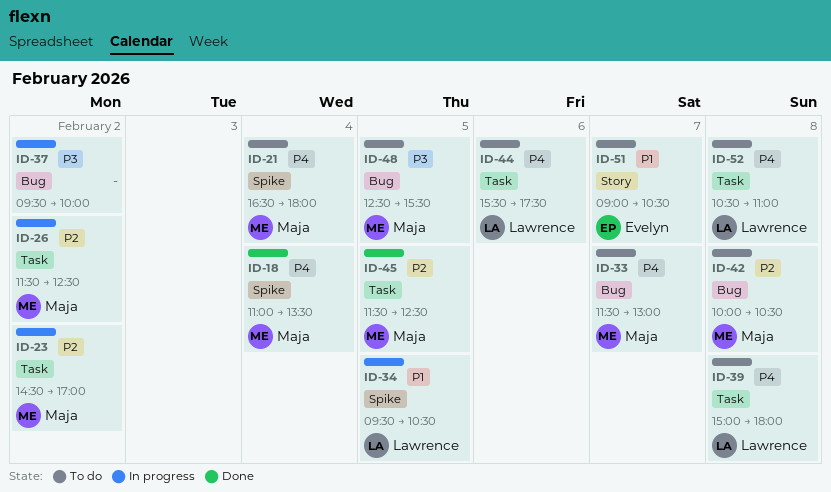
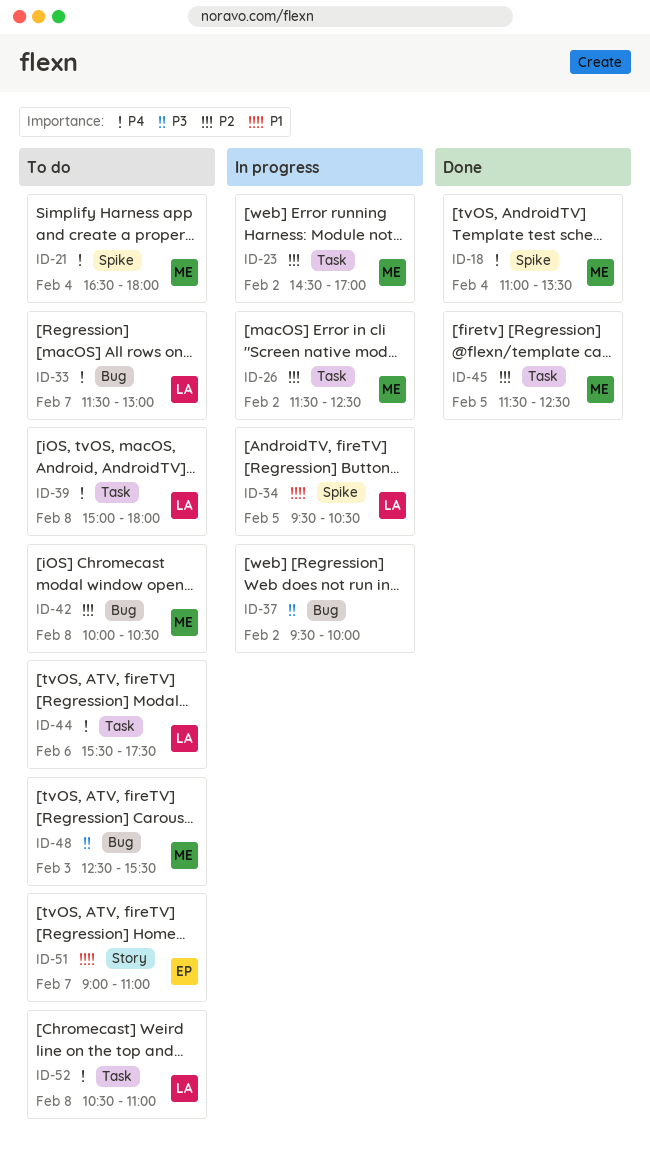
ID-33, owner: Maja -> Lawrence
ID-48, day: Feb 5 -> Feb 3
ID-51, ends: 10:30 -> 11:00

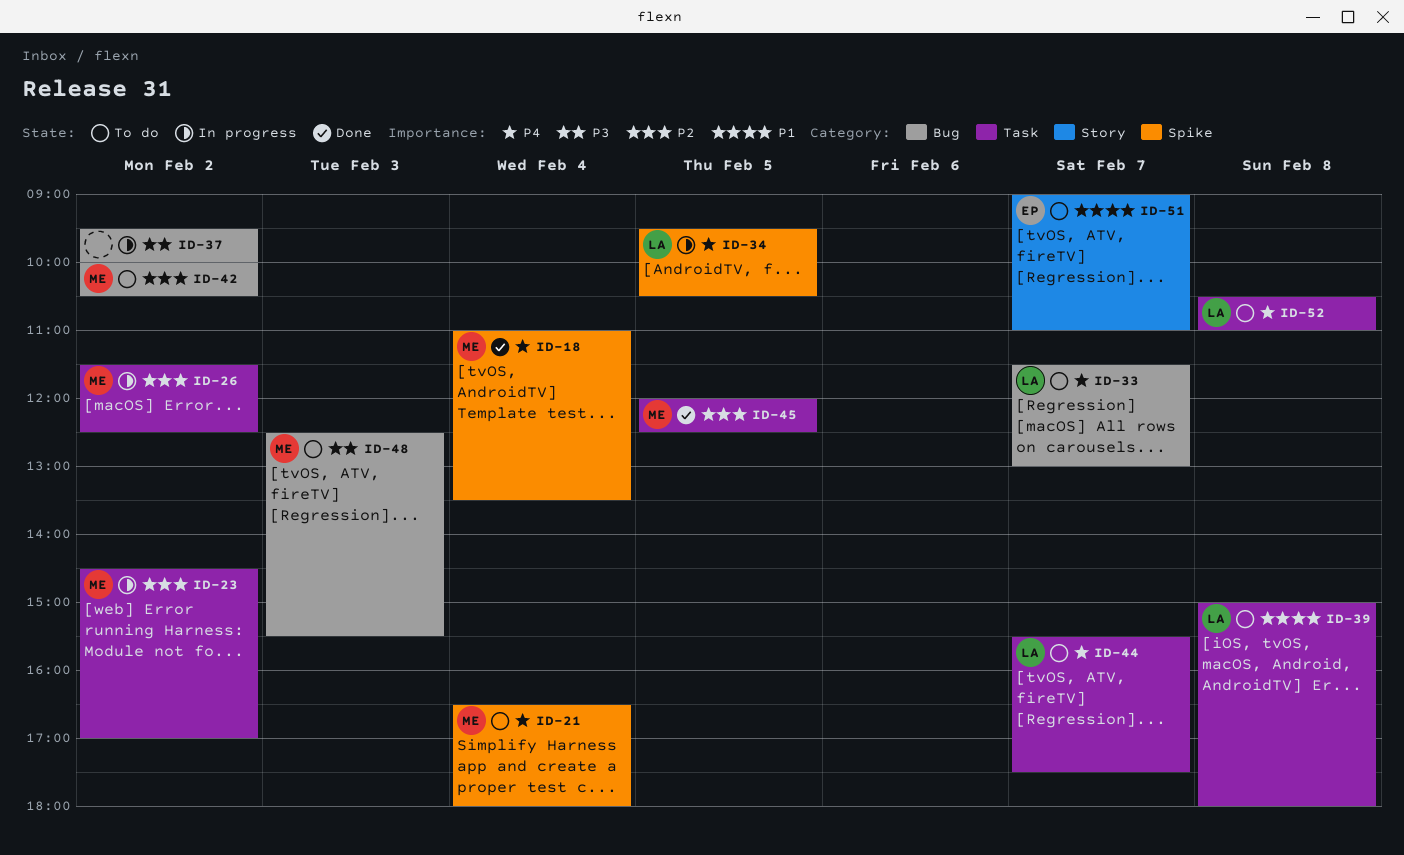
ID-34, priority: P1 -> P4
ID-39, priority: P4 -> P1
ID-42, day: Feb 8 -> Feb 2
ID-44, day: Feb 6 -> Feb 7
ID-45, begins: 11:30 -> 12:00

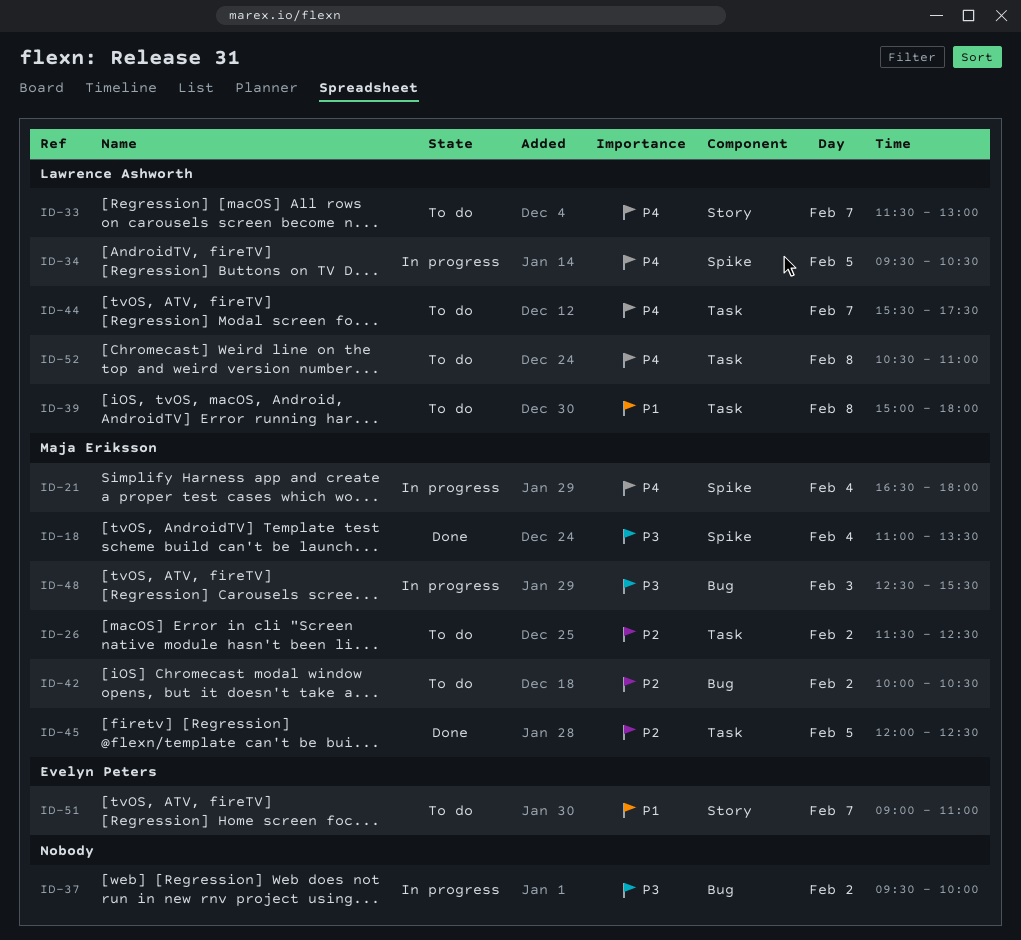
ID-18, priority: P4 -> P3
ID-21, status: To do -> In progress
ID-23: present -> none
ID-26, status: In progress -> To do
ID-33, label: Bug -> Story
ID-48, status: To do -> In progress

